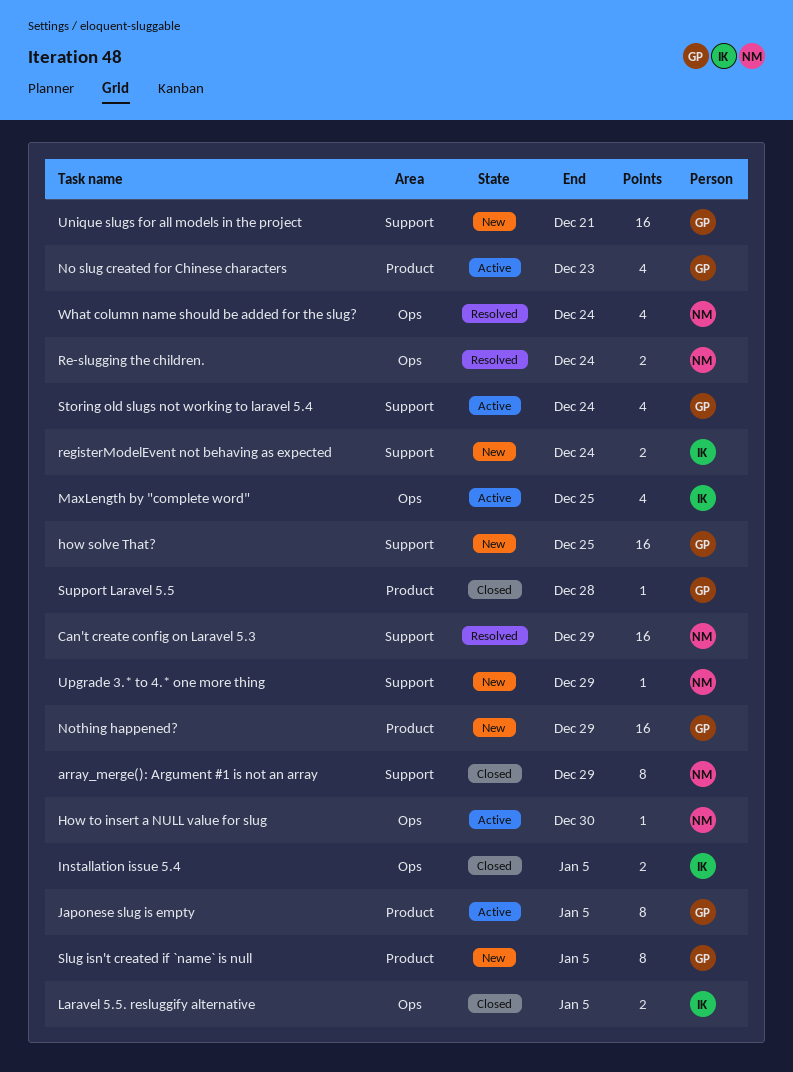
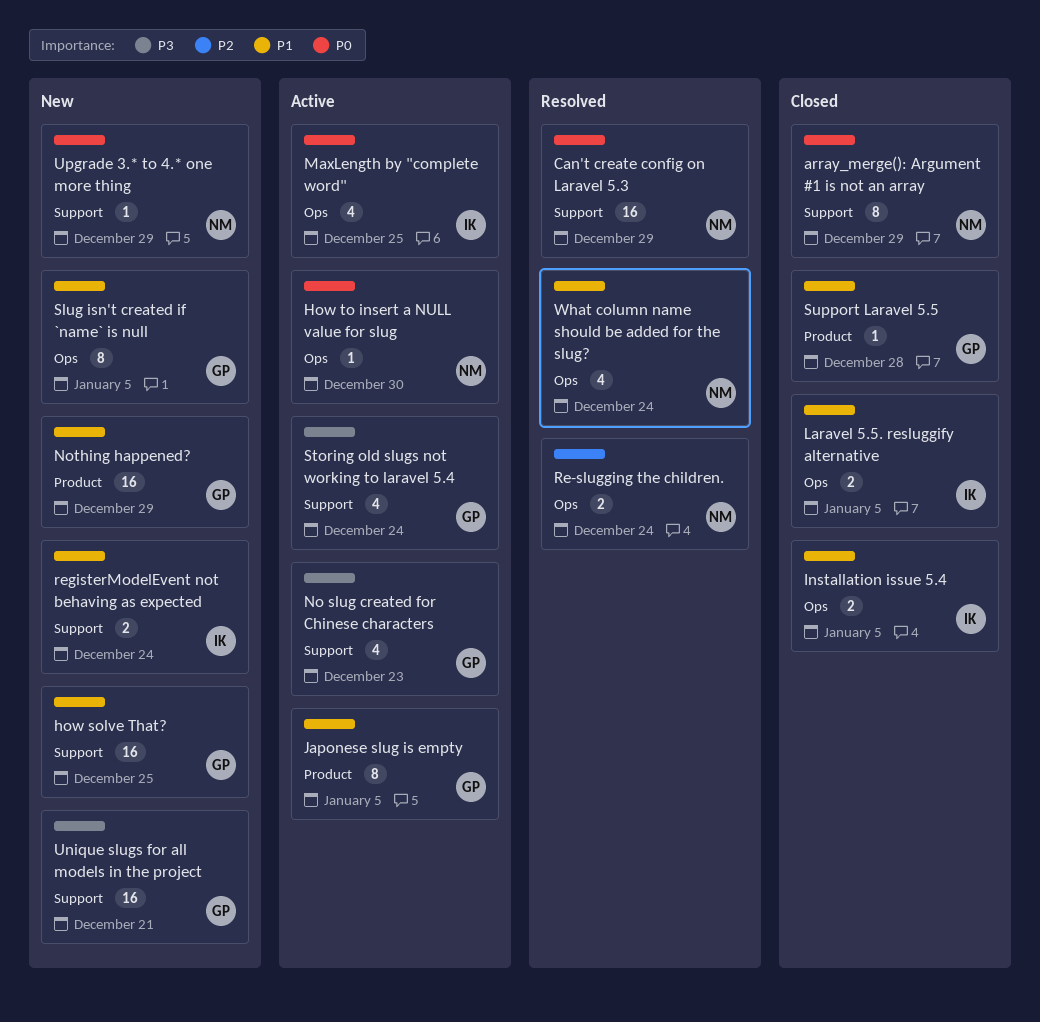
No slug created for Chinese characters, label: Product -> Support
Slug isn't created if `name` is null, label: Product -> Ops

